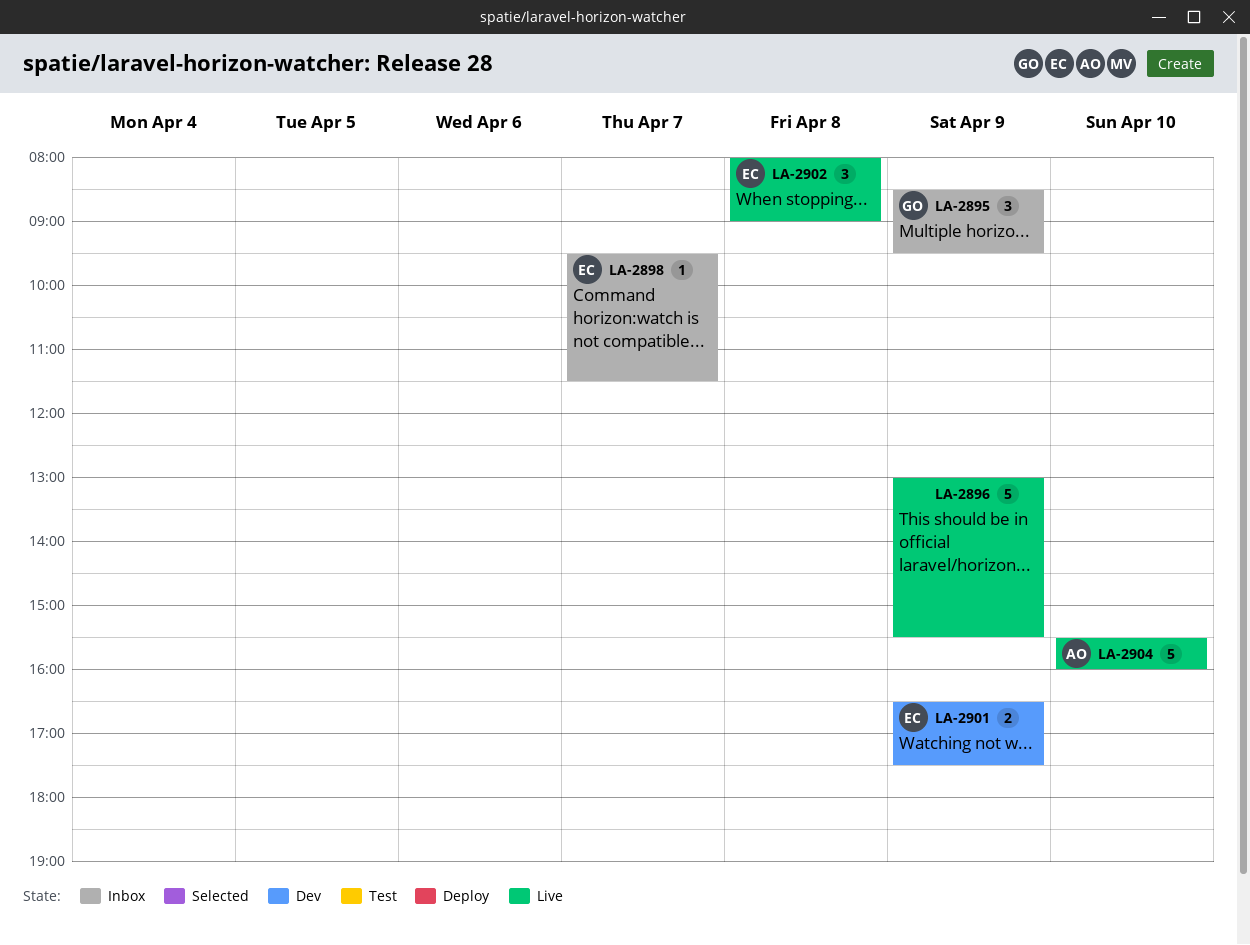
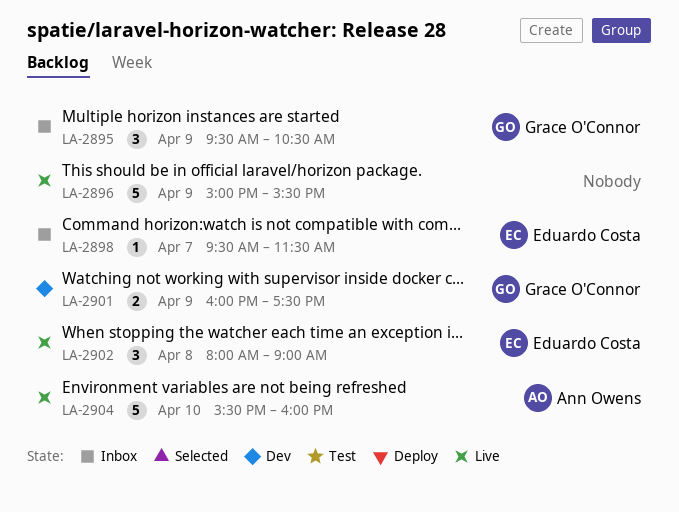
LA-2895, begins: 08:30 -> 09:30
LA-2895, ends: 09:30 -> 10:30
LA-2896, begins: 13:00 -> 15:00
LA-2901, owner: Eduardo Costa -> Grace O'Connor
LA-2901, begins: 16:30 -> 16:00

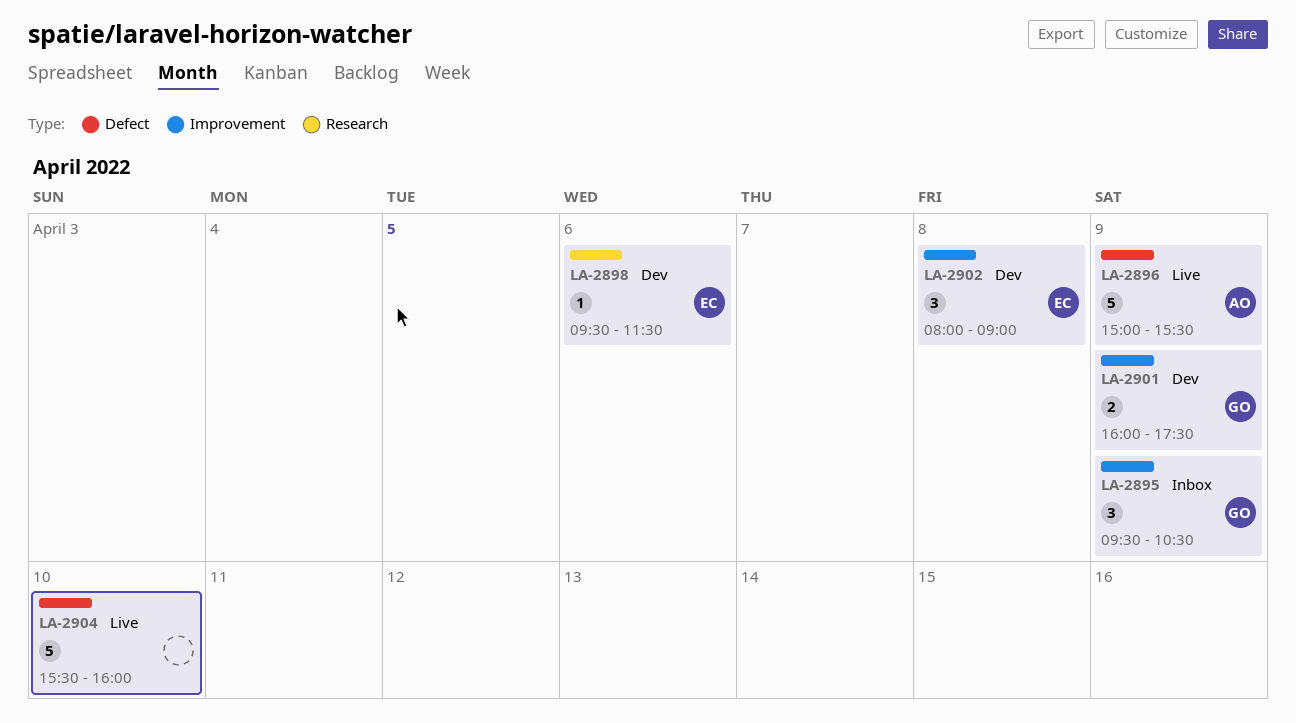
LA-2896, owner: none -> Ann Owens
LA-2898, status: Inbox -> Dev
LA-2898, day: Apr 7 -> Apr 6
LA-2902, status: Live -> Dev
LA-2904, owner: Ann Owens -> none

